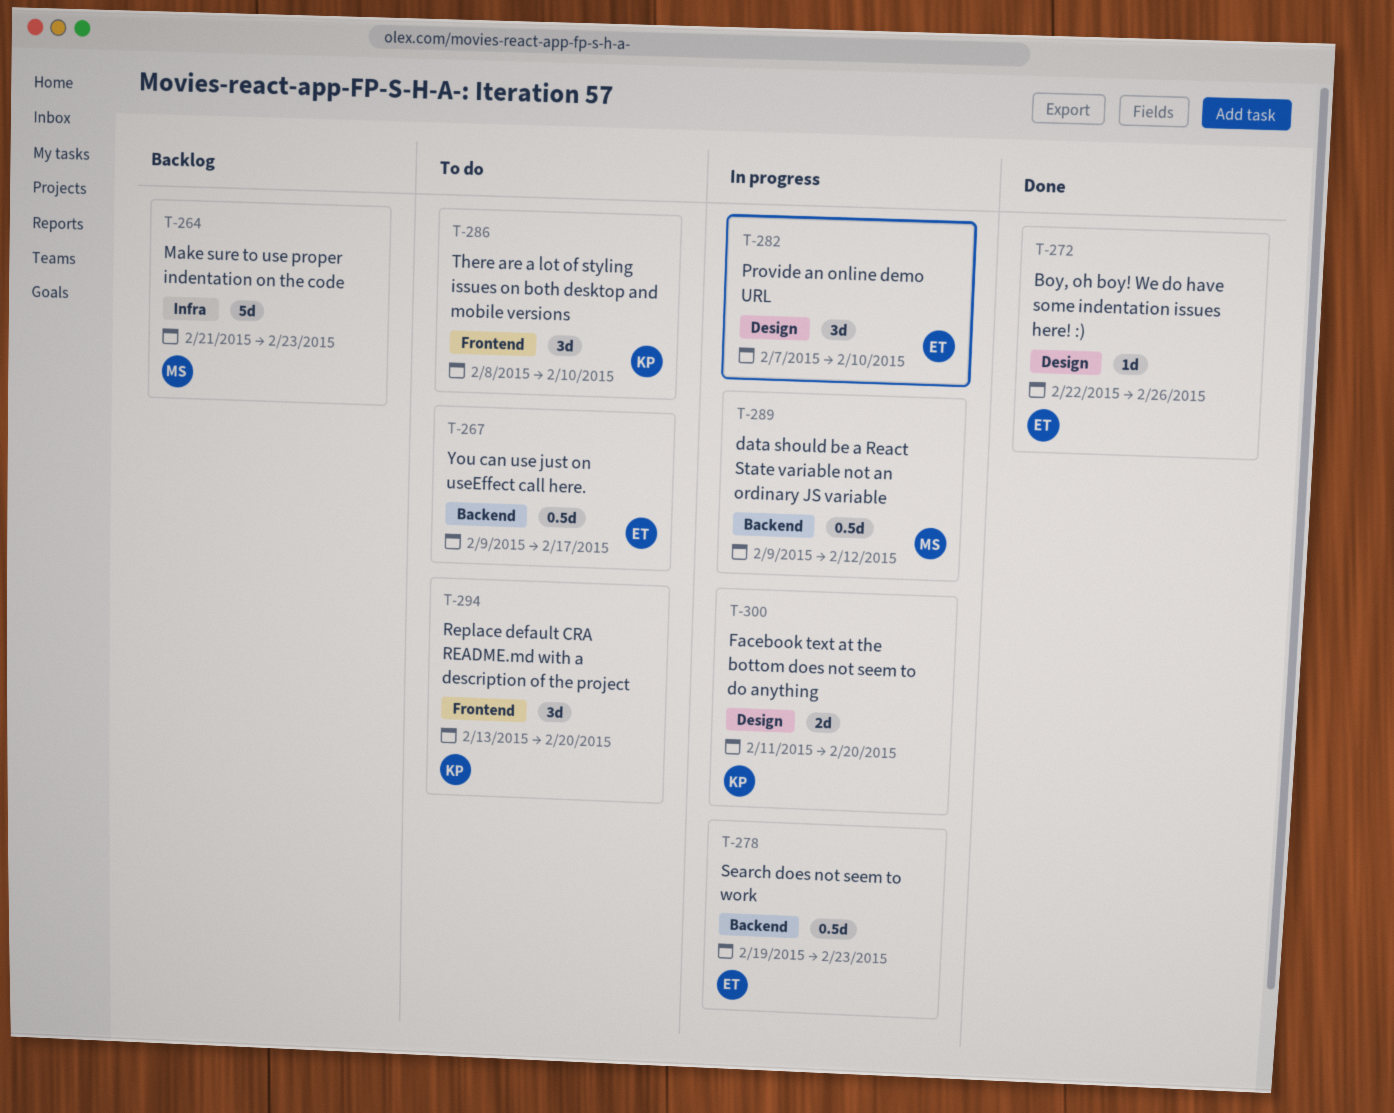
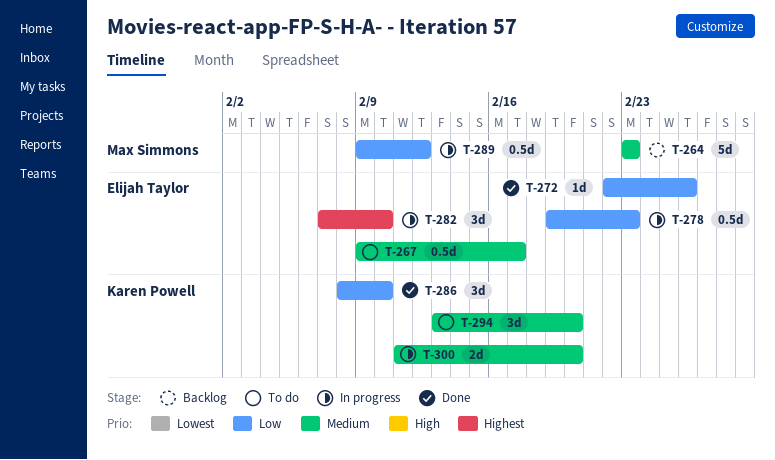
T-264, start: Feb 21 -> Feb 23
T-286, status: To do -> Done

